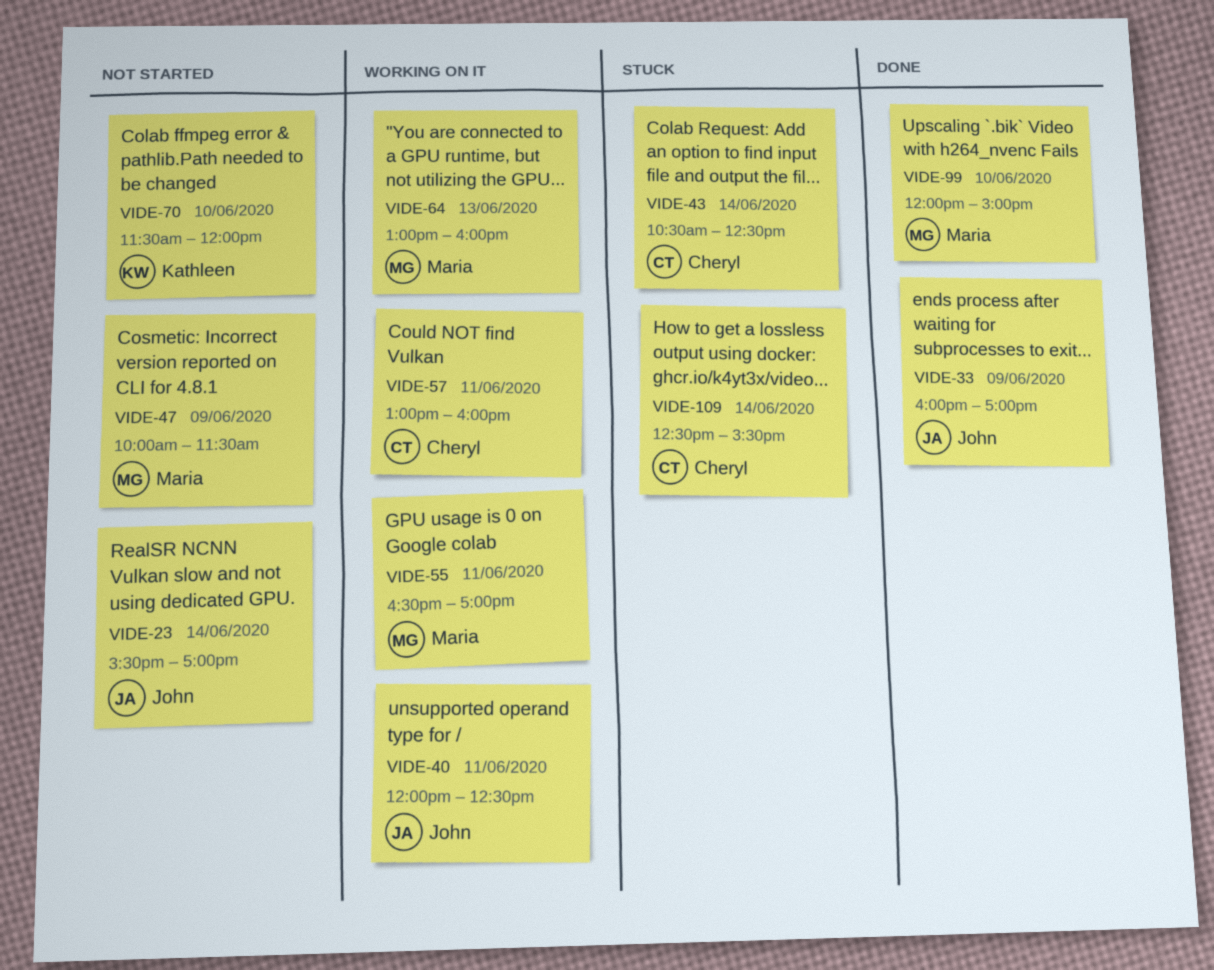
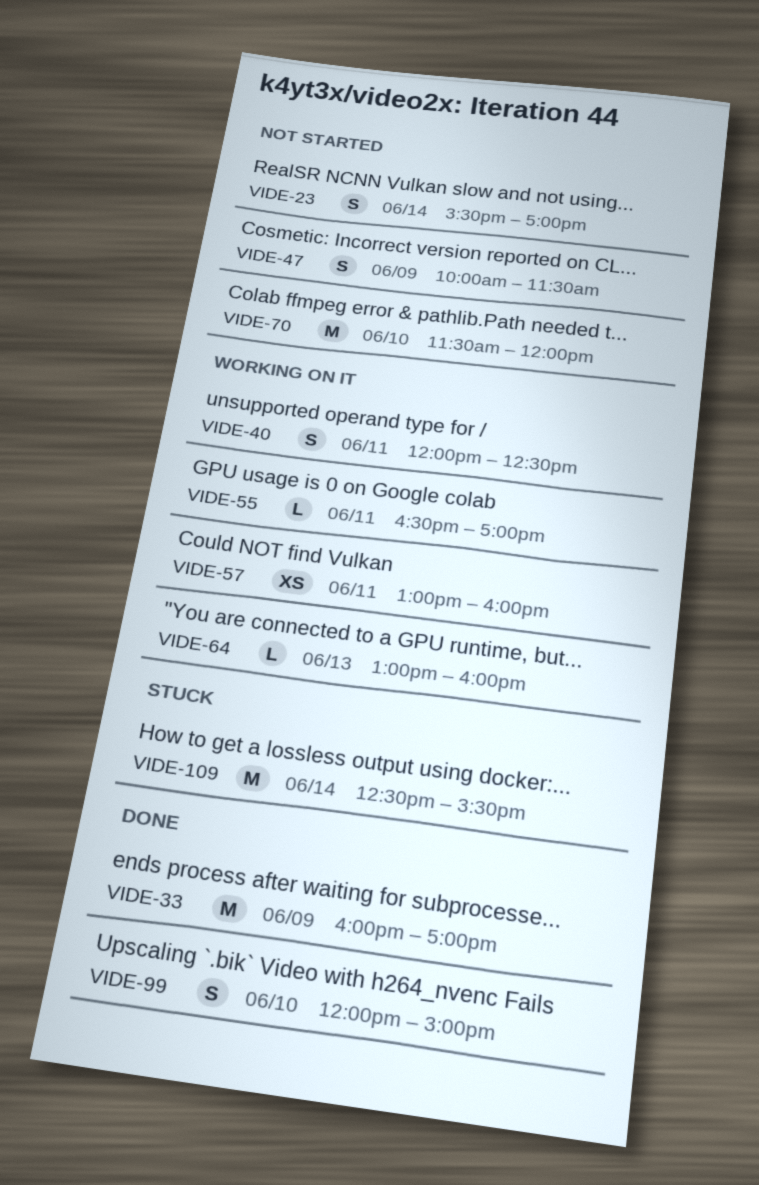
VIDE-43: present -> none

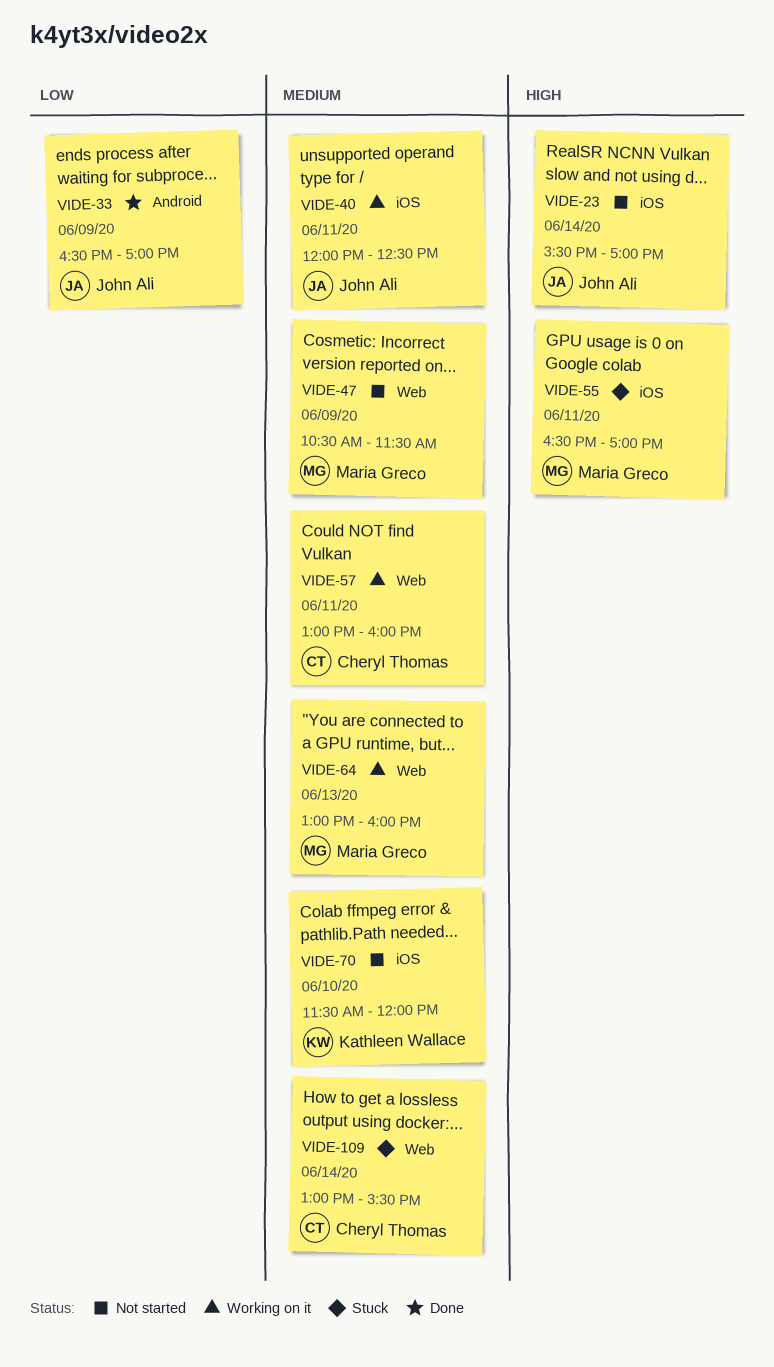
VIDE-33, begins: 16:00 -> 16:30
VIDE-47, begins: 10:00 -> 10:30
VIDE-55, status: Working on it -> Stuck
VIDE-99: present -> none
VIDE-109, begins: 12:30 -> 13:00

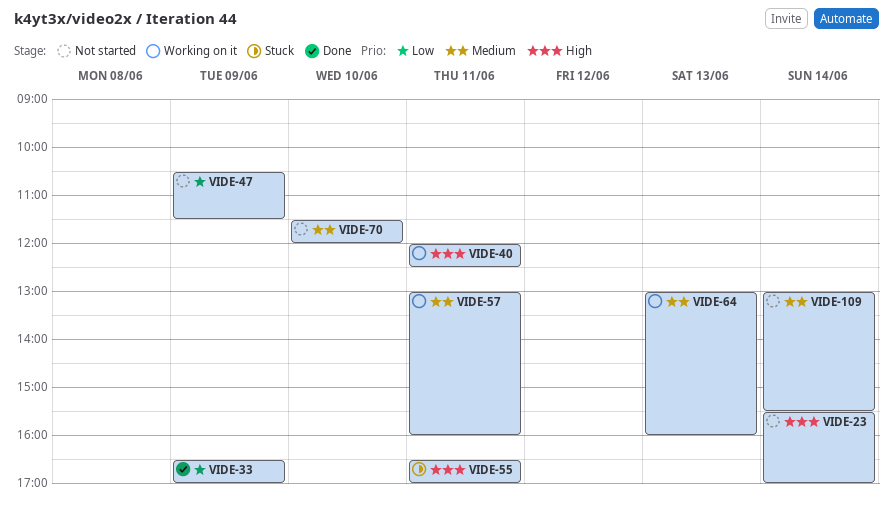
VIDE-40, priority: Medium -> High
VIDE-47, priority: Medium -> Low
VIDE-109, status: Stuck -> Not started

